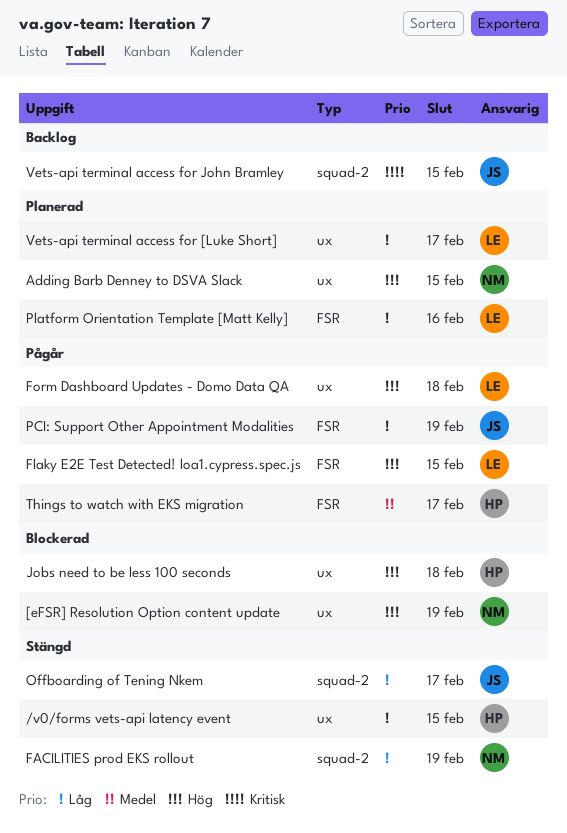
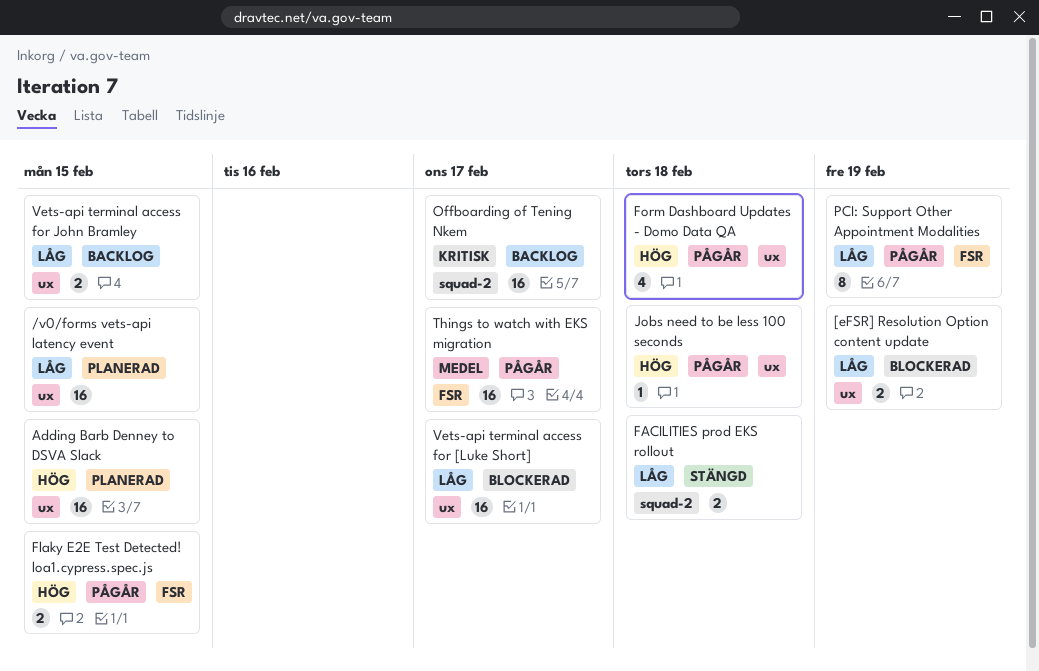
/v0/forms vets-api latency event, status: Stängd -> Planerad
[eFSR] Resolution Option content update, priority: Hög -> Låg
FACILITIES prod EKS rollout, due: Feb 19 -> Feb 18
Jobs need to be less 100 seconds, status: Blockerad -> Pågår
Offboarding of Tening Nkem, status: Stängd -> Backlog
Offboarding of Tening Nkem, priority: Låg -> Kritisk
Platform Orientation Template [Matt Kelly]: present -> none
Vets-api terminal access for [Luke Short], status: Planerad -> Blockerad
Vets-api terminal access for John Bramley, priority: Kritisk -> Låg
Vets-api terminal access for John Bramley, label: squad-2 -> ux

